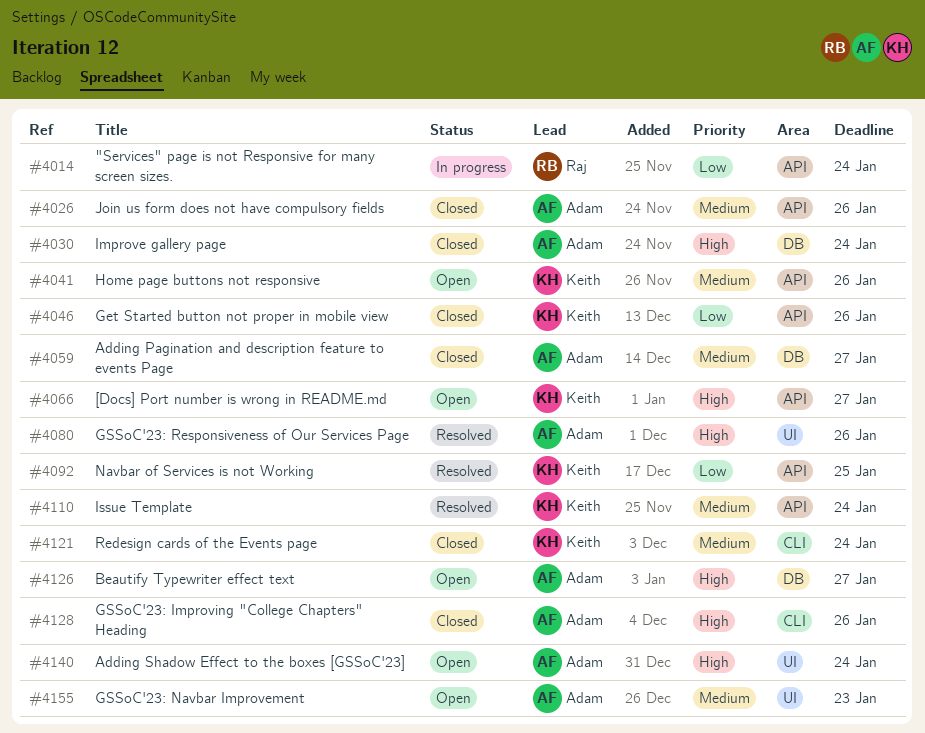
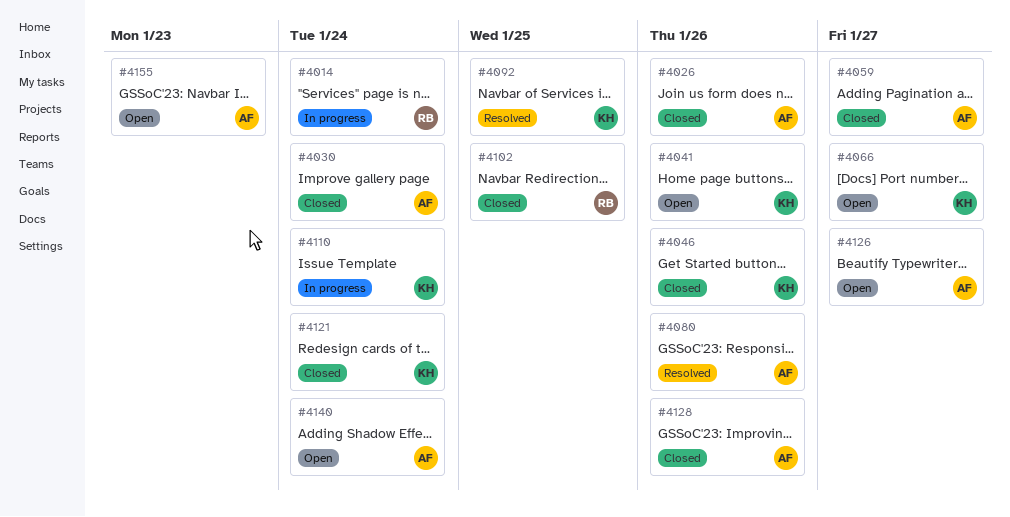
#4102: none -> present
#4110, status: Resolved -> In progress

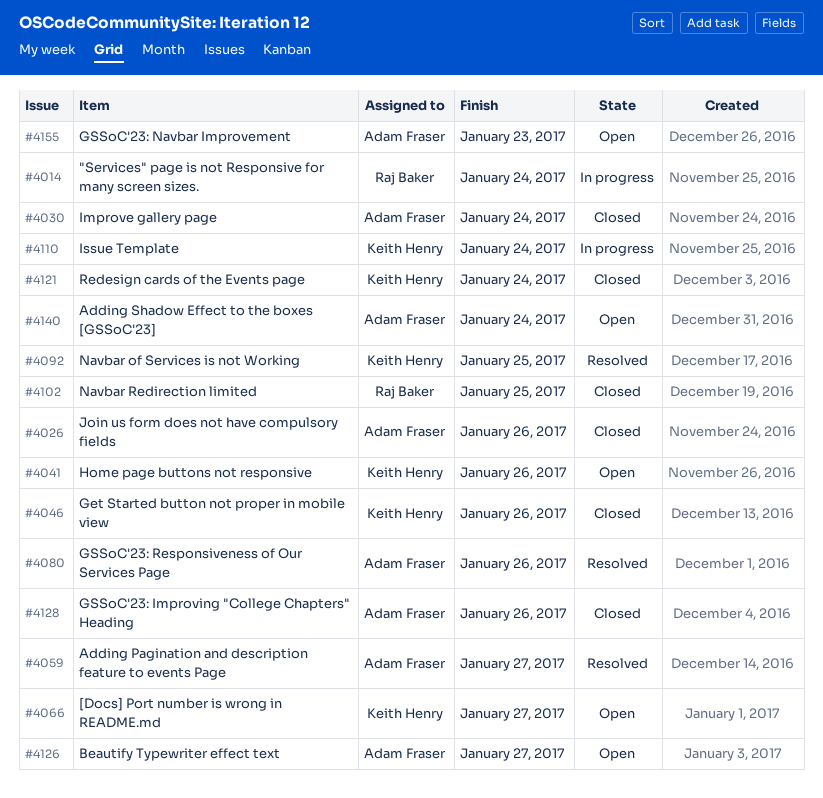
#4059, status: Closed -> Resolved

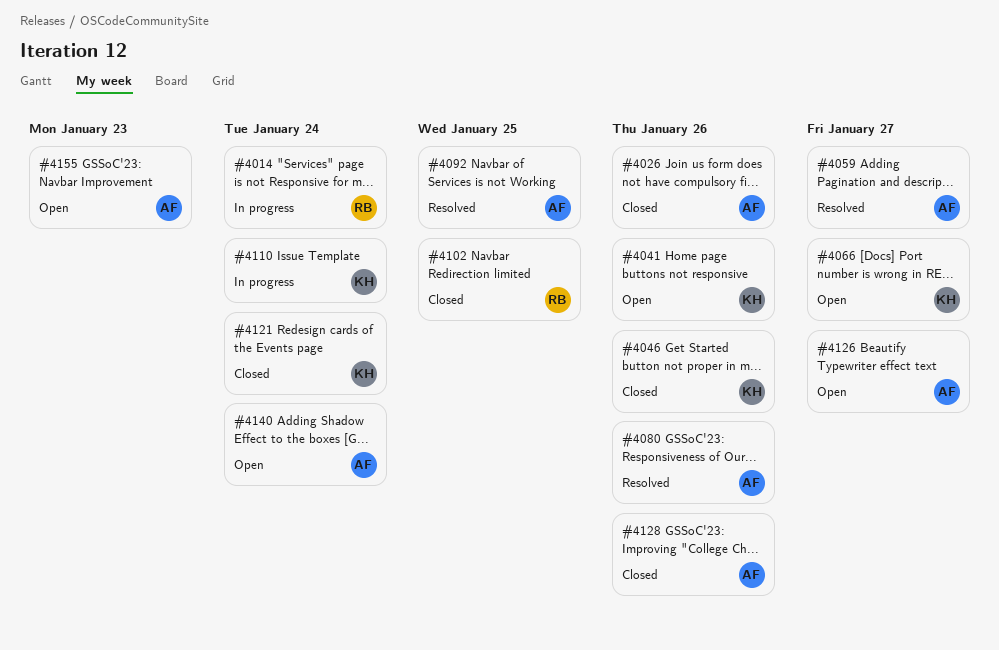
#4030: present -> none
#4092, owner: Keith Henry -> Adam Fraser

